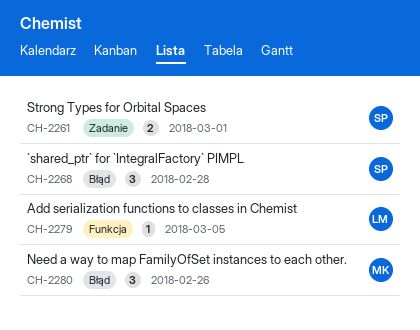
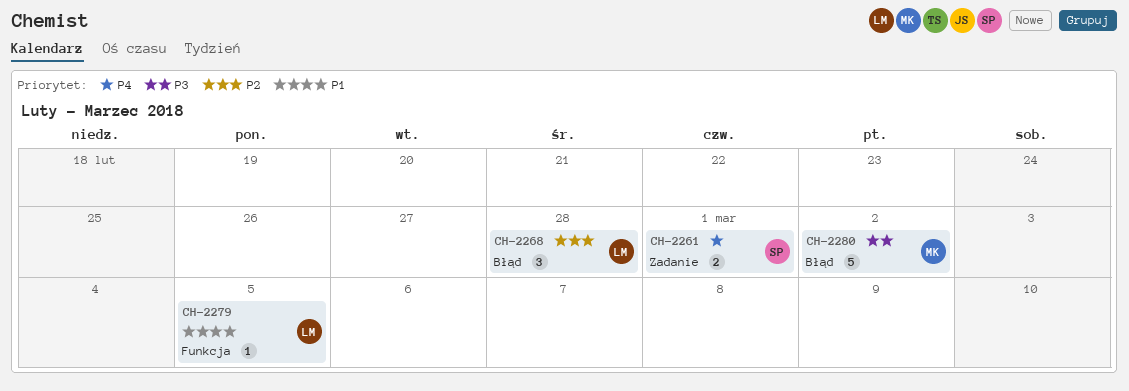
CH-2268, owner: SP -> LM
CH-2280, estimate: 3 -> 5
CH-2280, due: Feb 26 -> Mar 2

